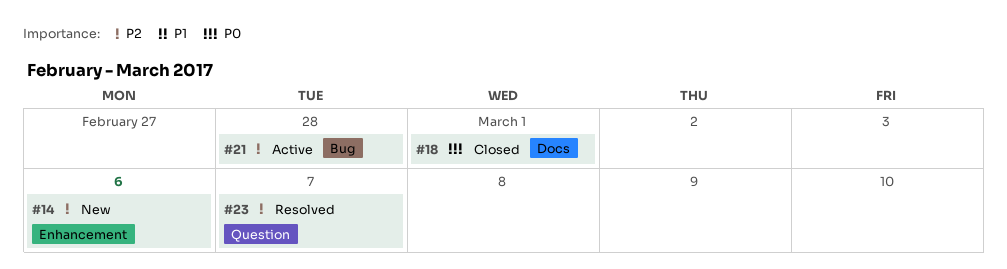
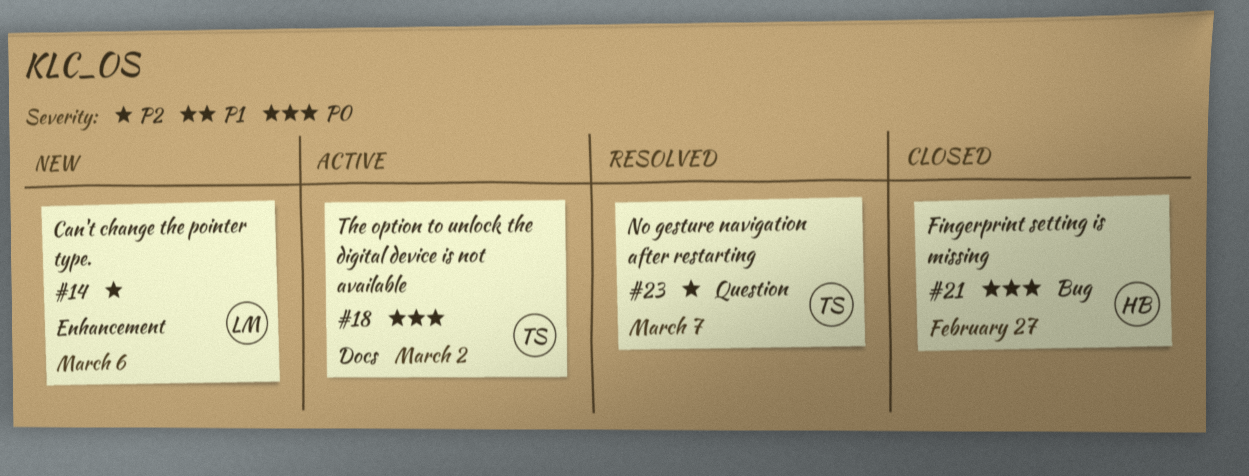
#18, status: Closed -> Active
#18, due: Mar 1 -> Mar 2
#21, status: Active -> Closed
#21, priority: P2 -> P0
#21, due: Feb 28 -> Feb 27

